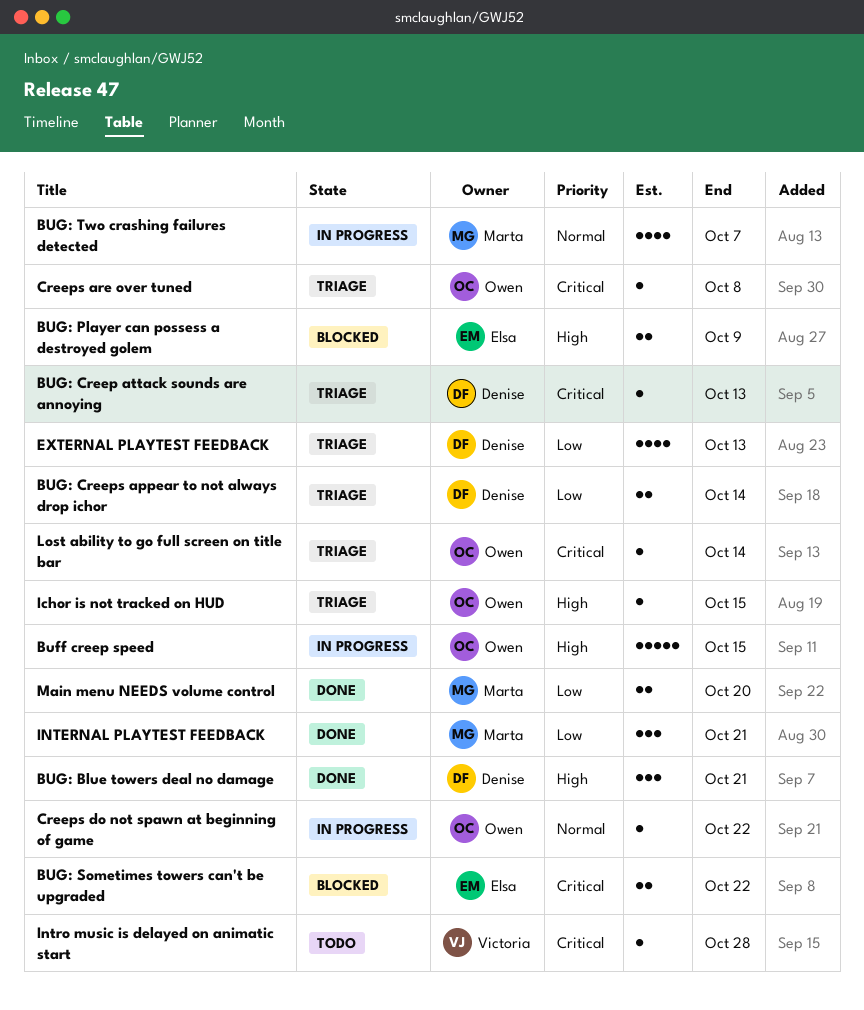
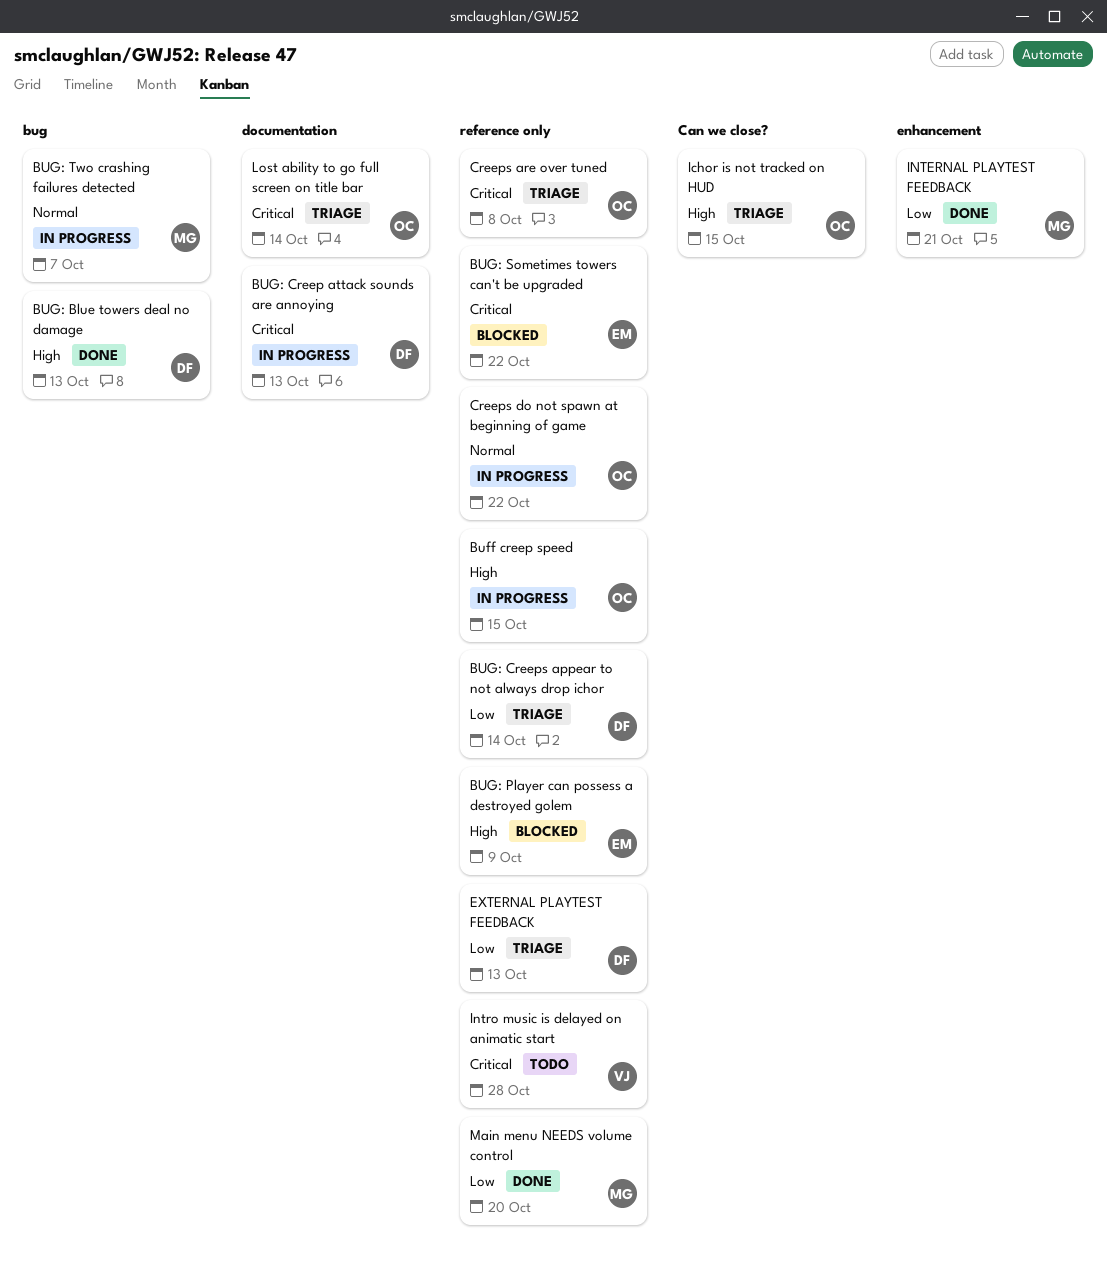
BUG: Blue towers deal no damage, due: Oct 21 -> Oct 13
BUG: Creep attack sounds are annoying, status: Triage -> In progress

